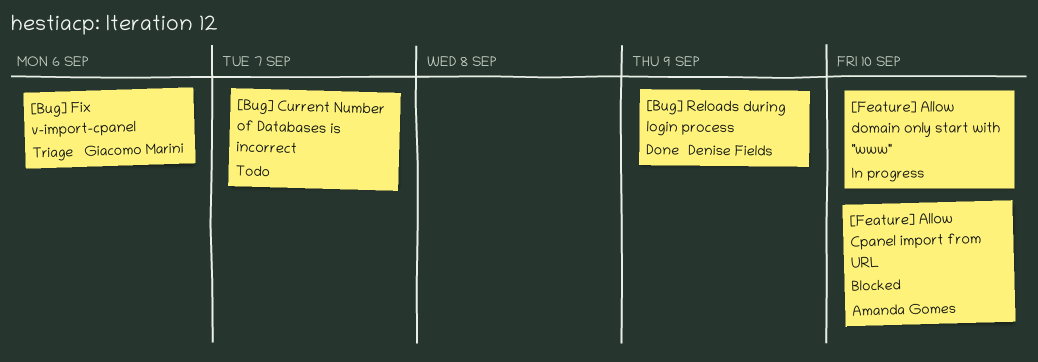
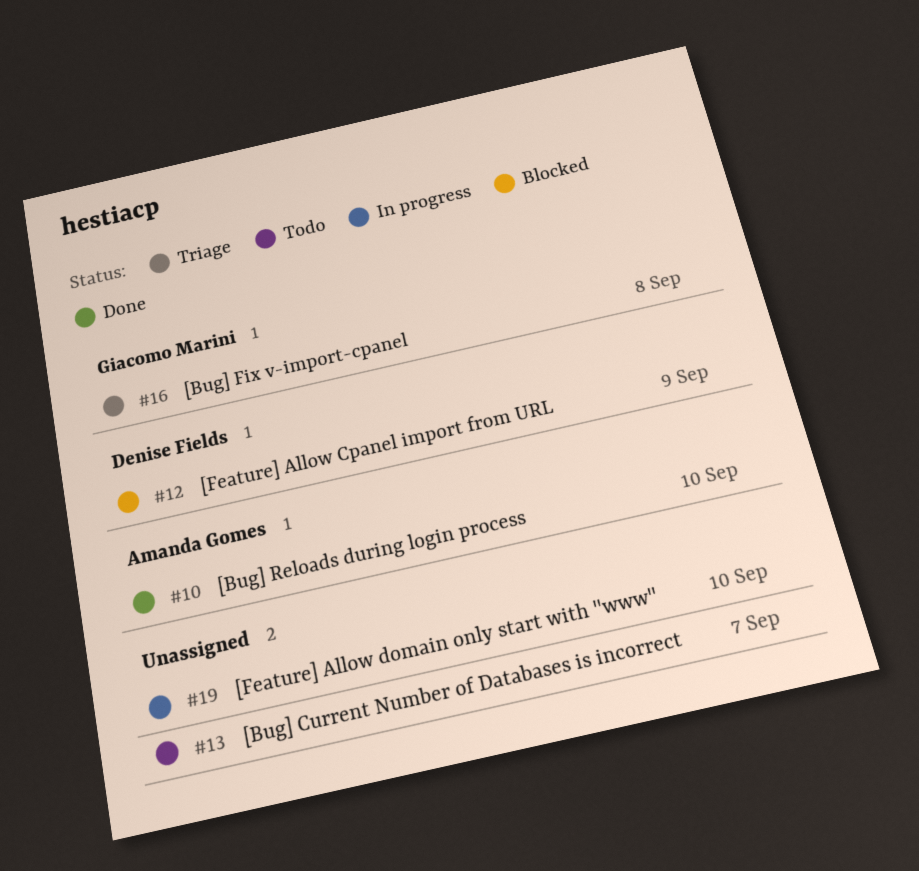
[Bug] Fix v-import-cpanel, due: Sep 6 -> Sep 8
[Bug] Reloads during login process, owner: Denise Fields -> Amanda Gomes
[Bug] Reloads during login process, due: Sep 9 -> Sep 10
[Feature] Allow Cpanel import from URL, owner: Amanda Gomes -> Denise Fields
[Feature] Allow Cpanel import from URL, due: Sep 10 -> Sep 9

